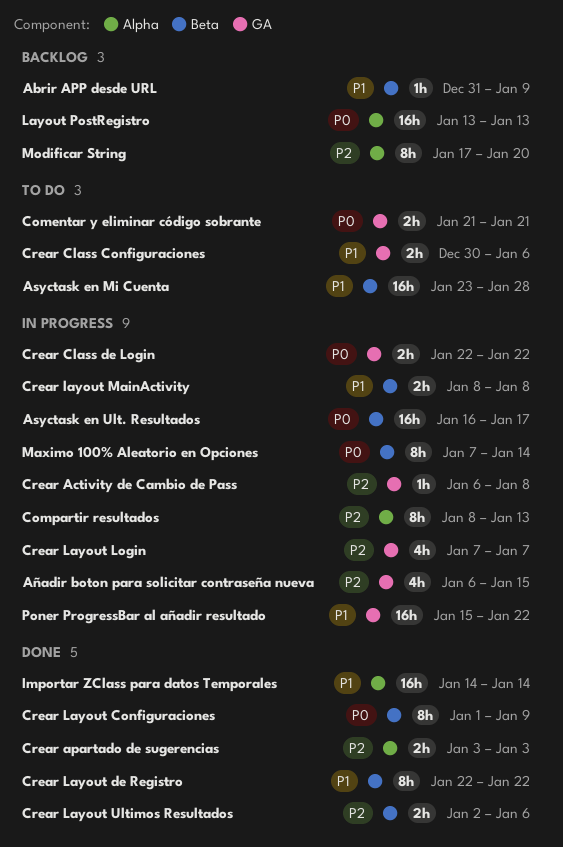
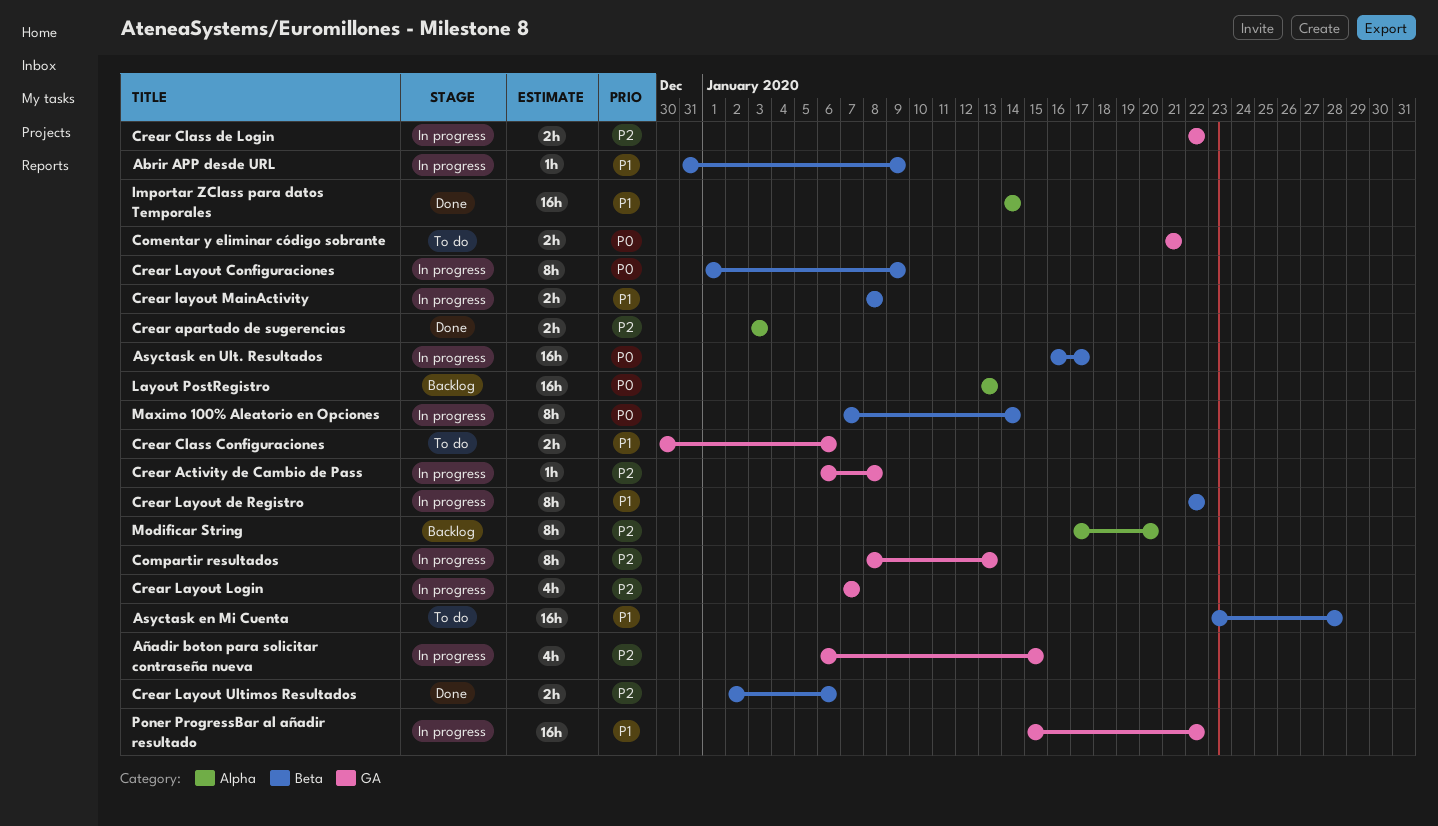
Abrir APP desde URL, status: Backlog -> In progress
Compartir resultados, label: Alpha -> GA
Crear Class de Login, priority: P0 -> P2
Crear Layout Configuraciones, status: Done -> In progress
Crear Layout de Registro, status: Done -> In progress

